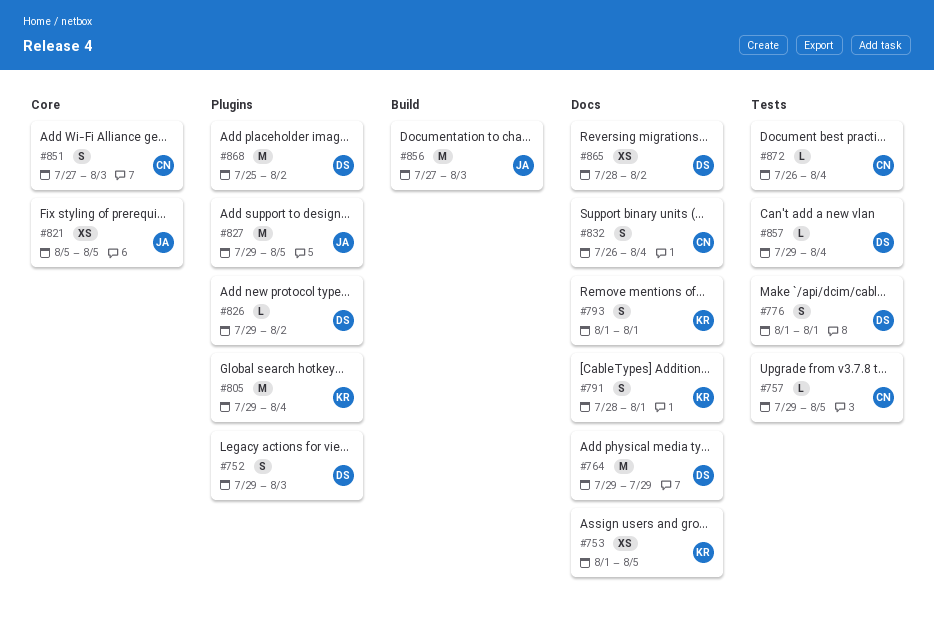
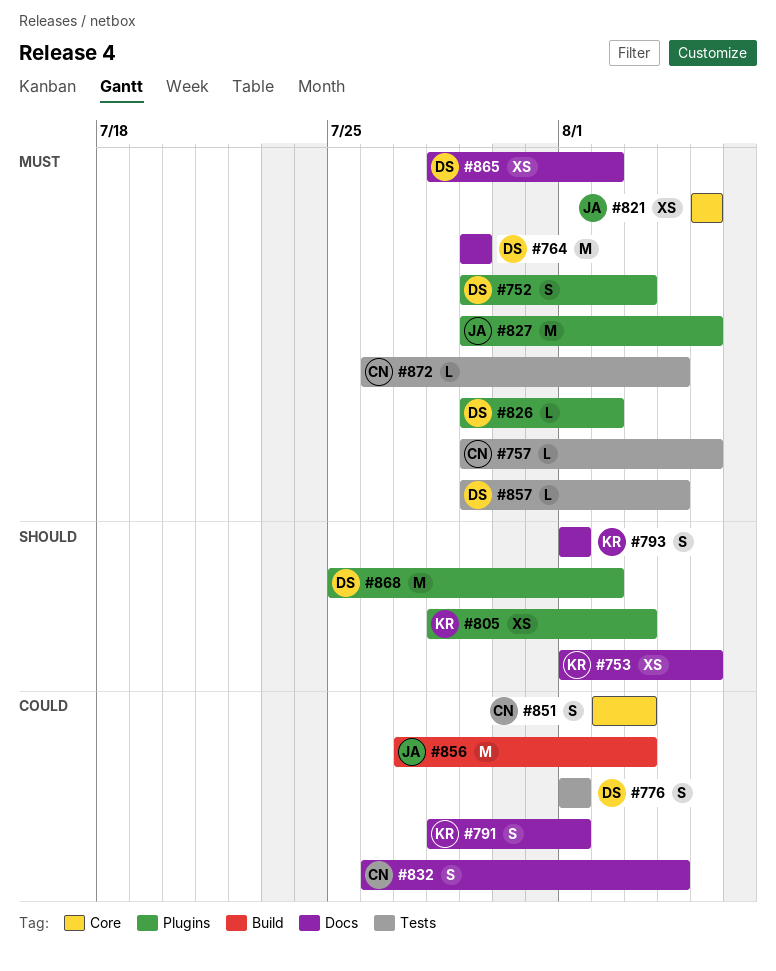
#805, estimate: M -> XS
#805, start: Jul 29 -> Jul 28
#805, due: Aug 4 -> Aug 3
#851, start: Jul 27 -> Aug 2

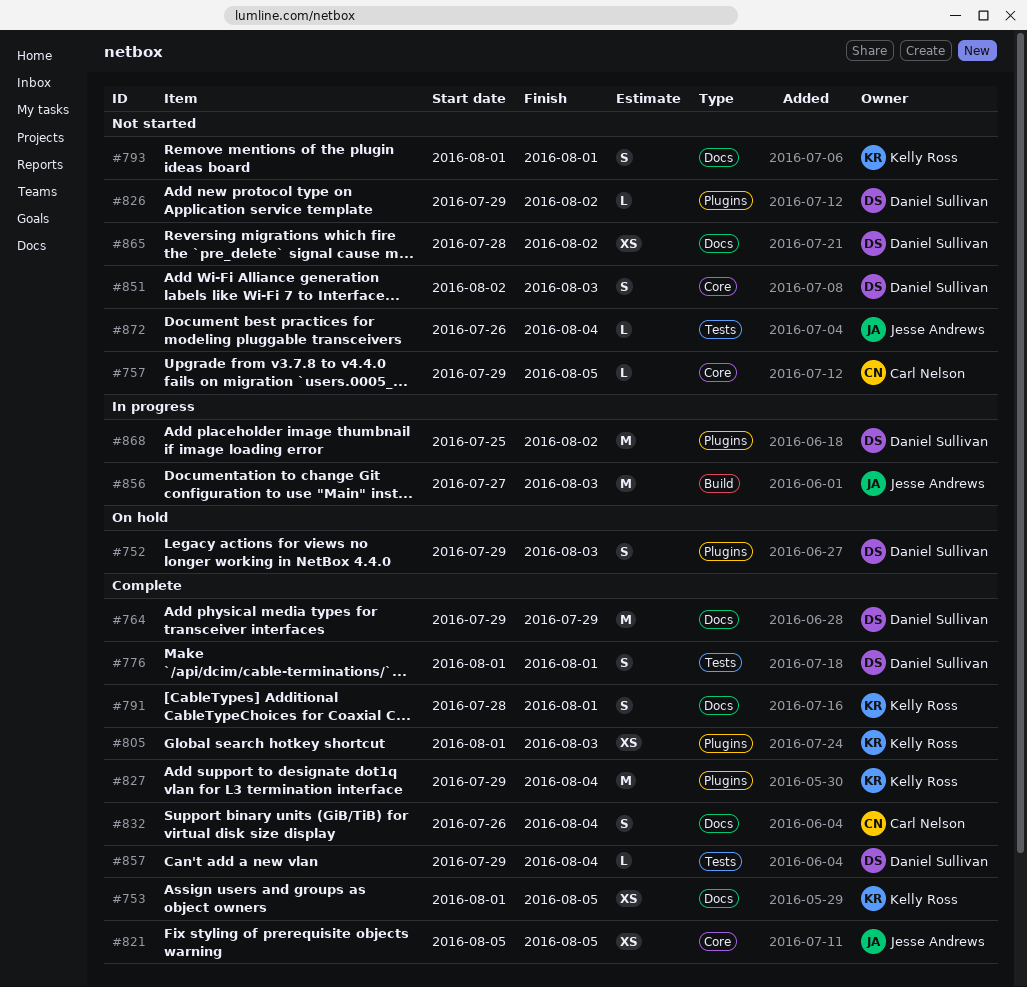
#757, label: Tests -> Core
#805, start: Jul 28 -> Aug 1
#827, owner: Jesse Andrews -> Kelly Ross
#827, due: Aug 5 -> Aug 4
#851, owner: Carl Nelson -> Daniel Sullivan
#872, owner: Carl Nelson -> Jesse Andrews

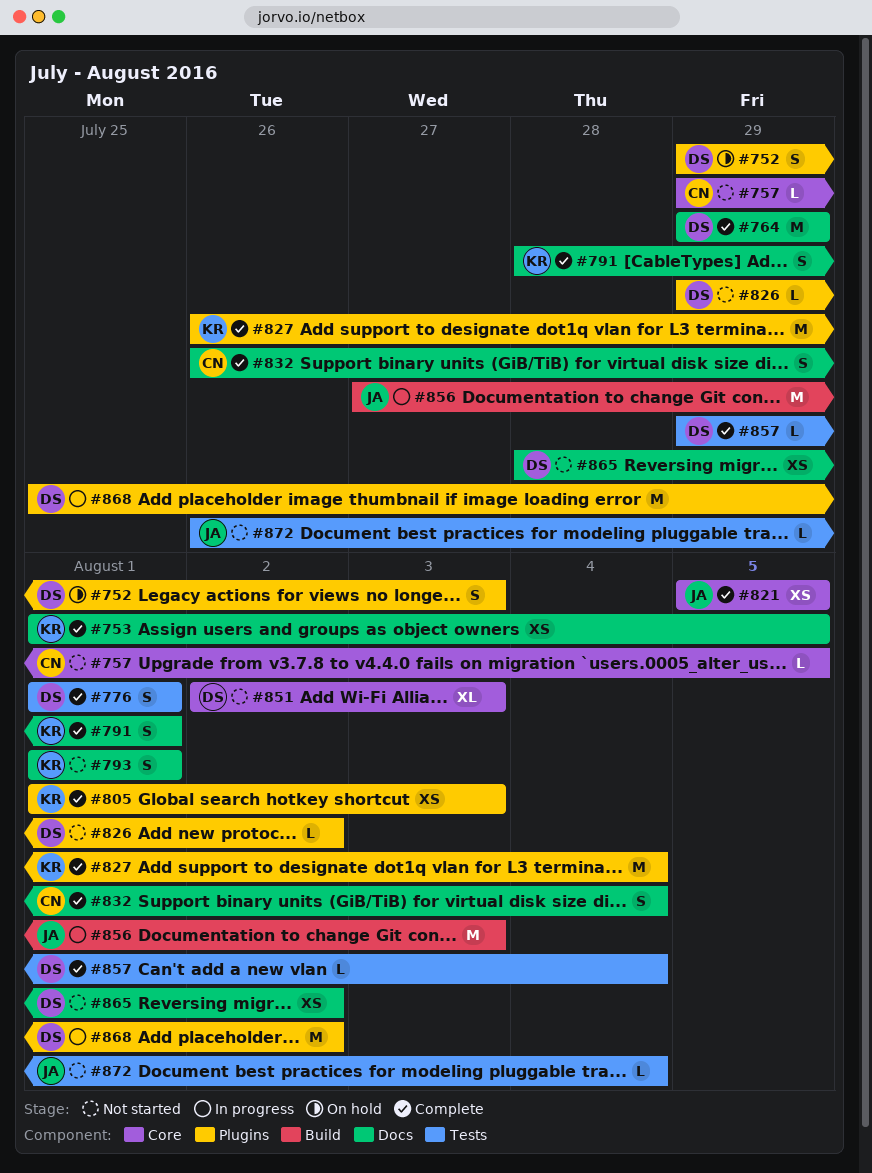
#827, start: Jul 29 -> Jul 26
#851, estimate: S -> XL

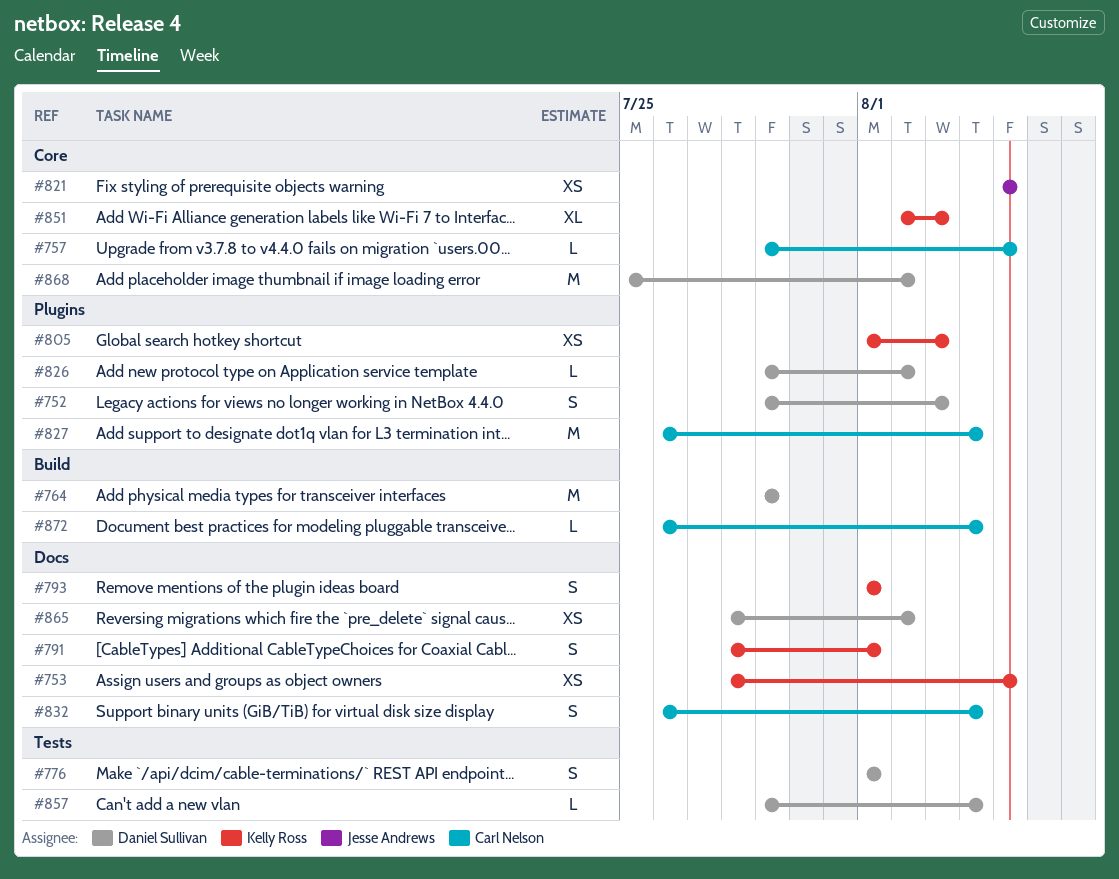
#753, start: Aug 1 -> Jul 28
#764, label: Docs -> Build
#827, owner: Kelly Ross -> Carl Nelson
#851, owner: Daniel Sullivan -> Kelly Ross
#856: present -> none
#868, label: Plugins -> Core
#872, owner: Jesse Andrews -> Carl Nelson
#872, label: Tests -> Build

